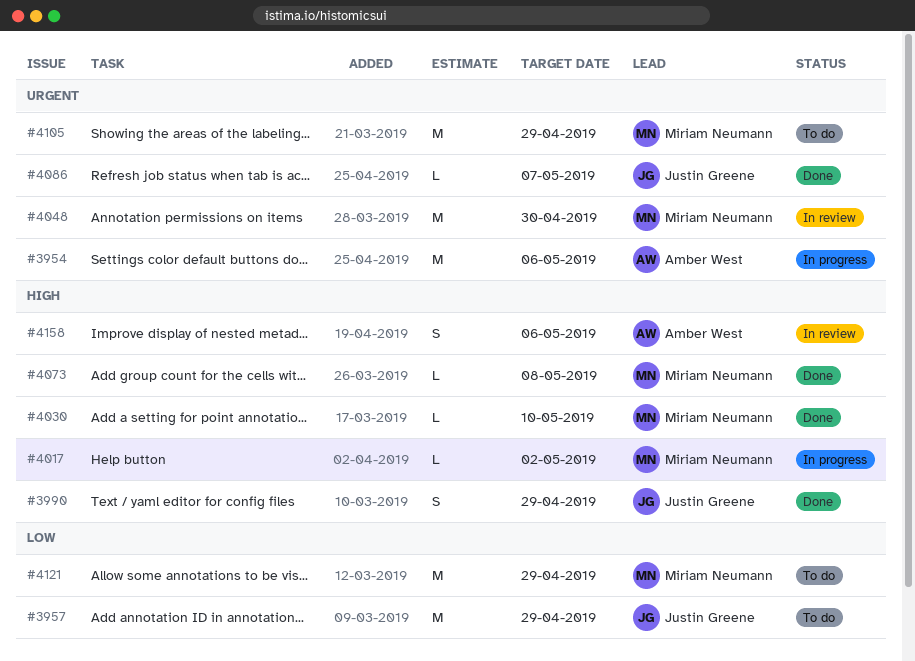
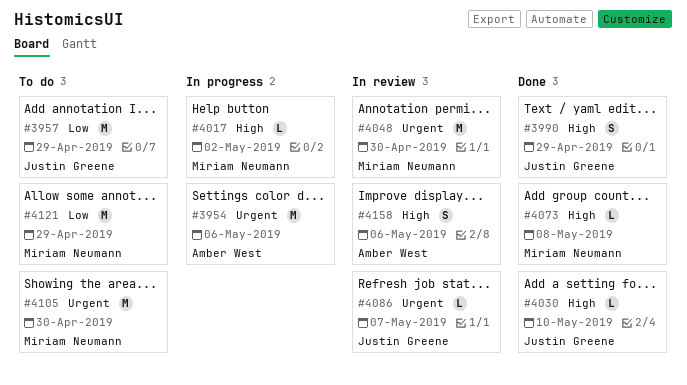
#4030, owner: Miriam Neumann -> Justin Greene
#4086, status: Done -> In review
#4105, due: Apr 29 -> Apr 30

